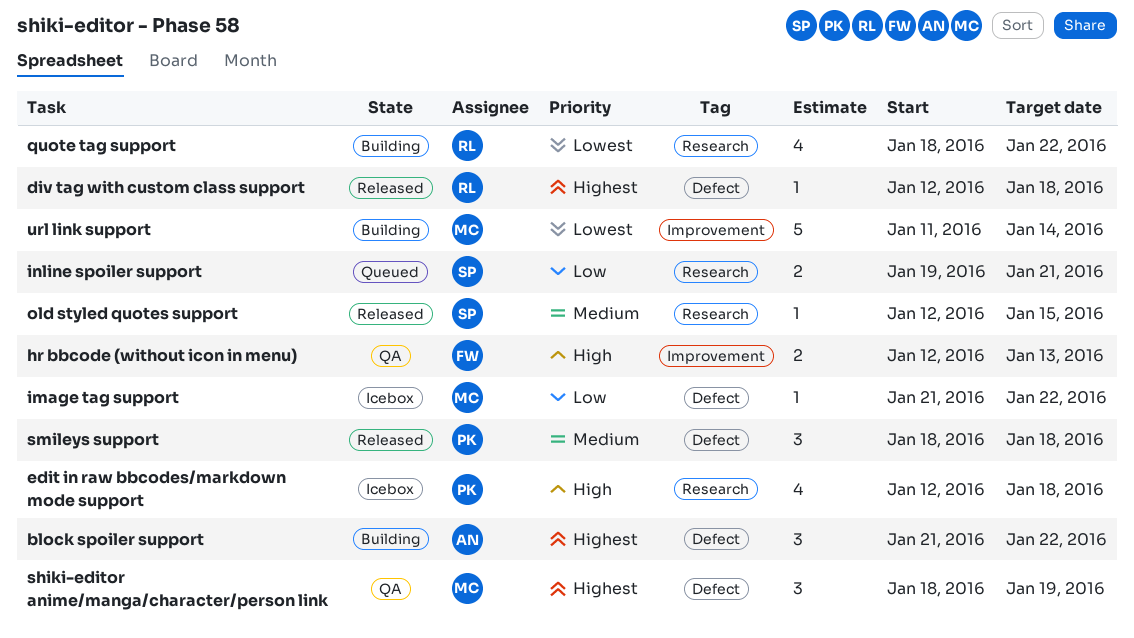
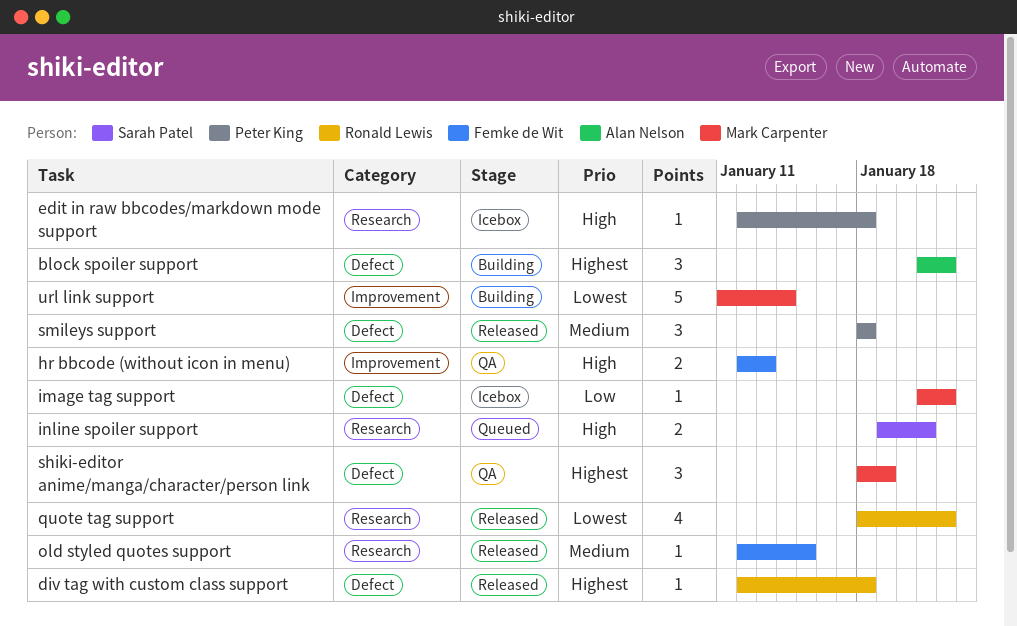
edit in raw bbcodes/markdown mode support, estimate: 4 -> 1
inline spoiler support, priority: Low -> High
old styled quotes support, owner: Sarah Patel -> Femke de Wit
quote tag support, status: Building -> Released

